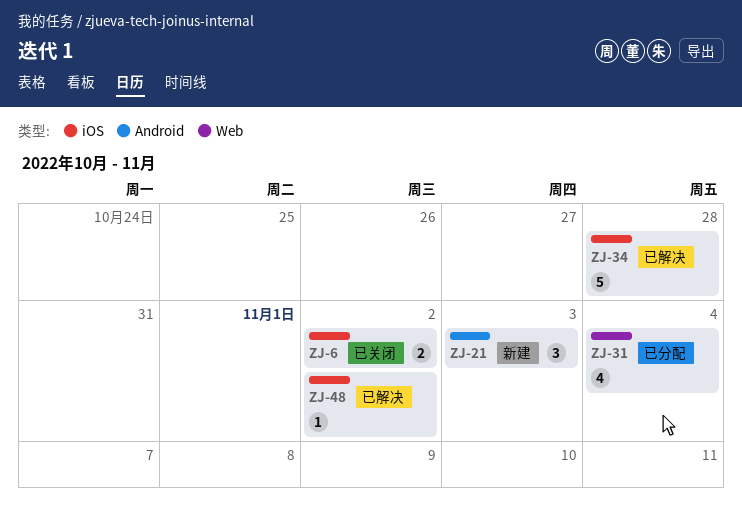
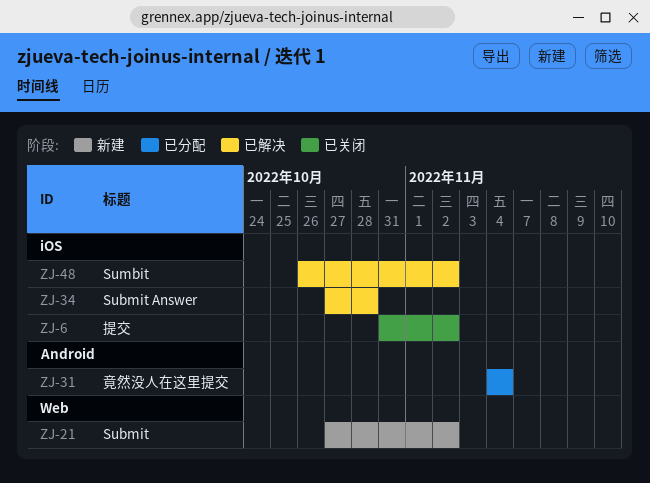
ZJ-21, label: Android -> Web
ZJ-21, due: Nov 3 -> Nov 2
ZJ-31, label: Web -> Android

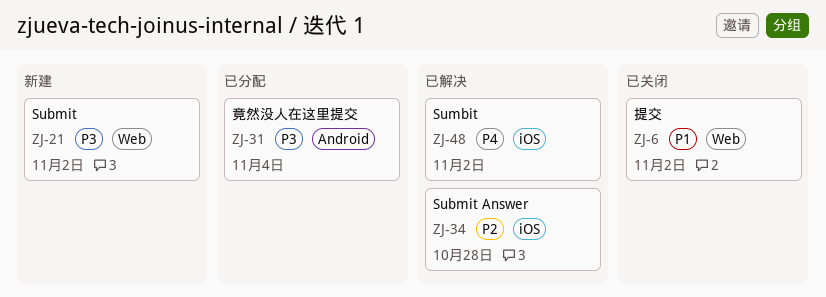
ZJ-6, label: iOS -> Web

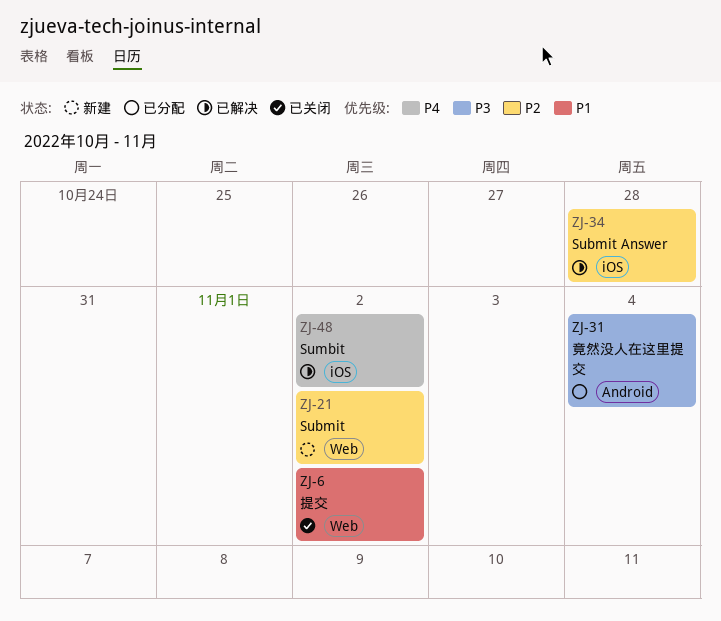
ZJ-21, priority: P3 -> P2

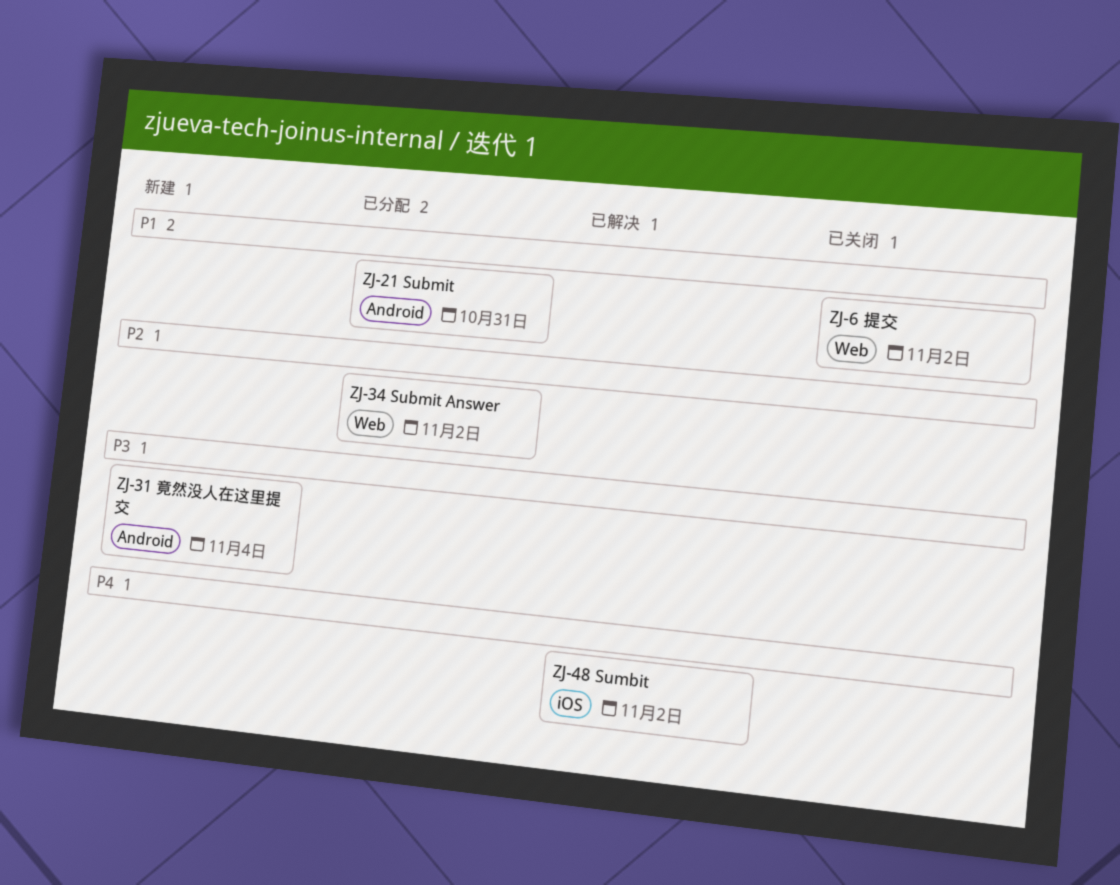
ZJ-21, status: 新建 -> 已分配
ZJ-21, priority: P2 -> P1
ZJ-21, label: Web -> Android
ZJ-21, due: Nov 2 -> Oct 31
ZJ-31, status: 已分配 -> 新建
ZJ-34, status: 已解决 -> 已分配
ZJ-34, label: iOS -> Web
ZJ-34, due: Oct 28 -> Nov 2

